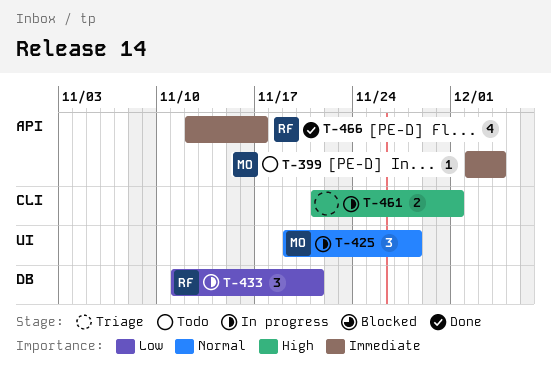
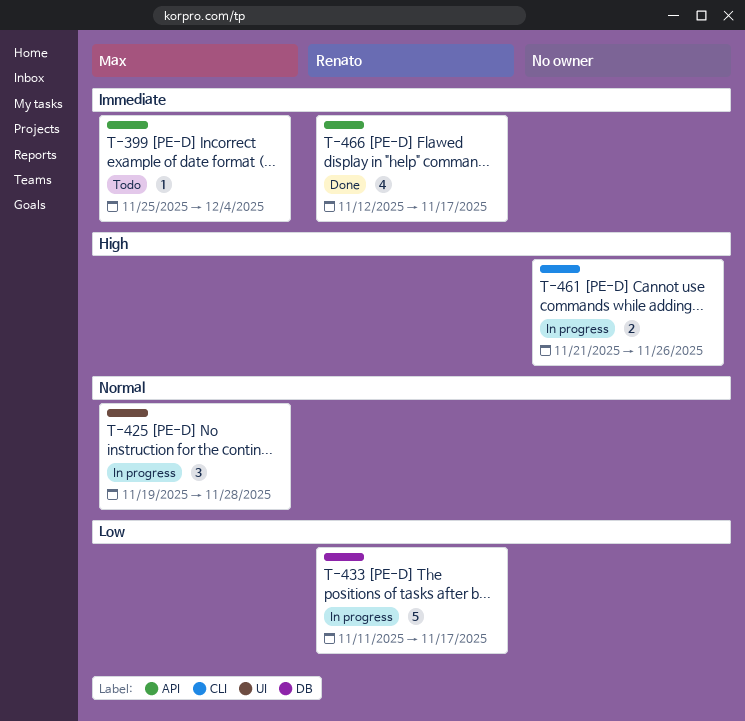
T-399, start: Dec 2 -> Nov 25
T-433, estimate: 3 -> 5
T-433, due: Nov 21 -> Nov 17
T-461, due: Dec 1 -> Nov 26

